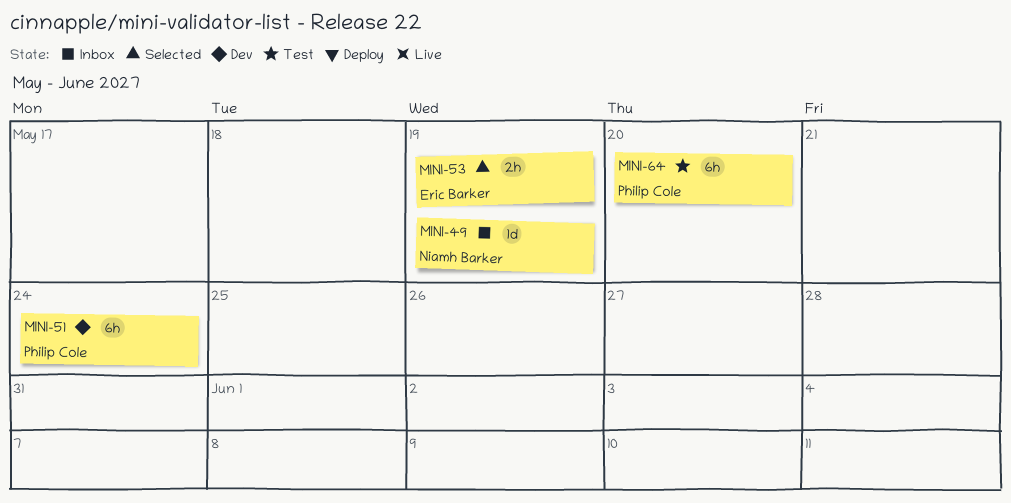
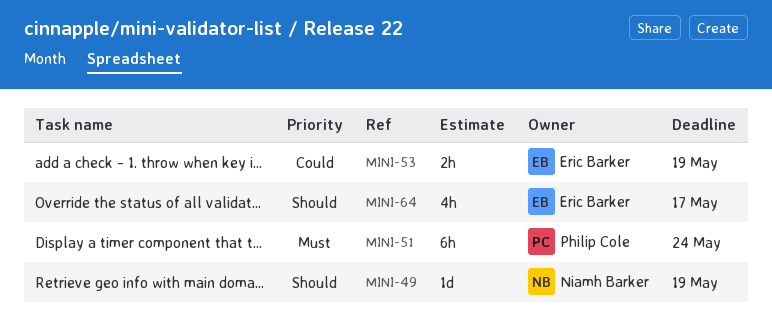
MINI-64, owner: Philip Cole -> Eric Barker
MINI-64, estimate: 6h -> 4h
MINI-64, due: May 20 -> May 17

